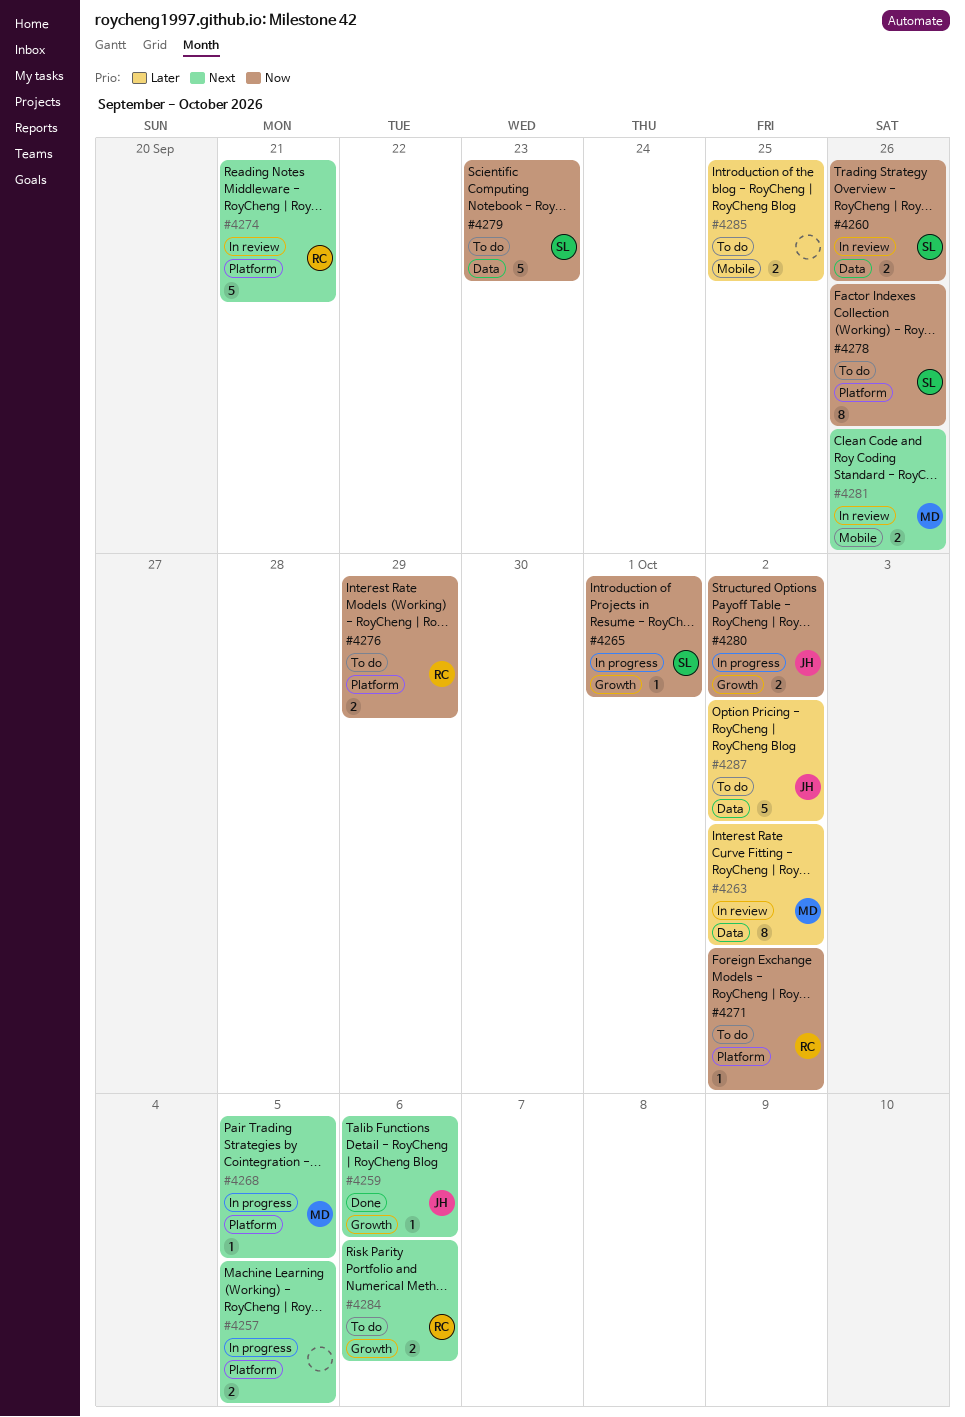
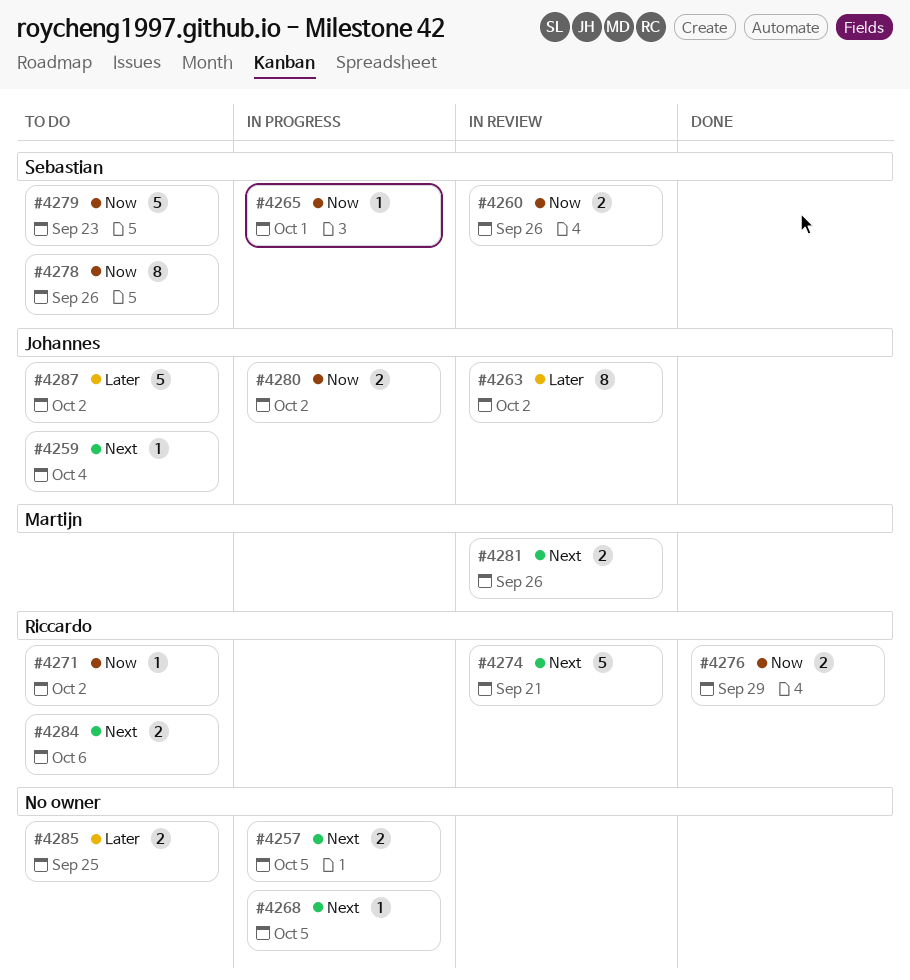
#4259, status: Done -> To do
#4259, due: Oct 6 -> Oct 4
#4263, owner: Martijn -> Johannes
#4268, owner: Martijn -> none
#4276, status: To do -> Done

